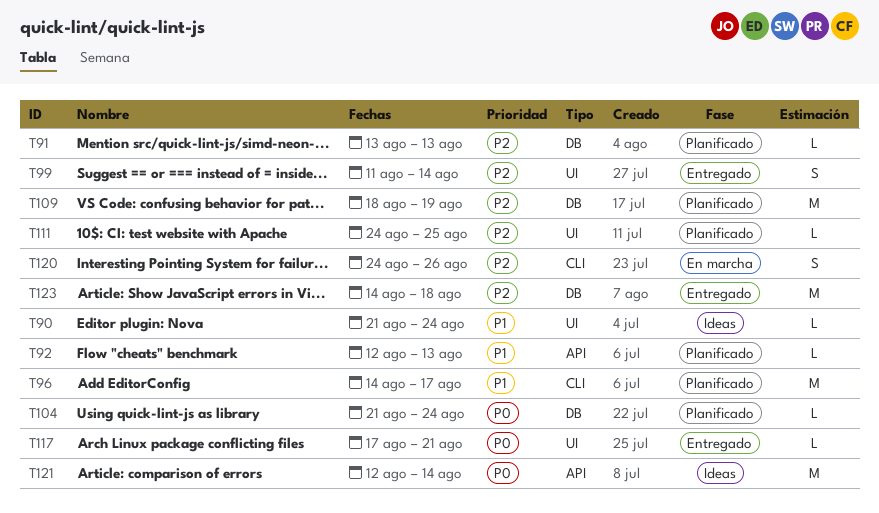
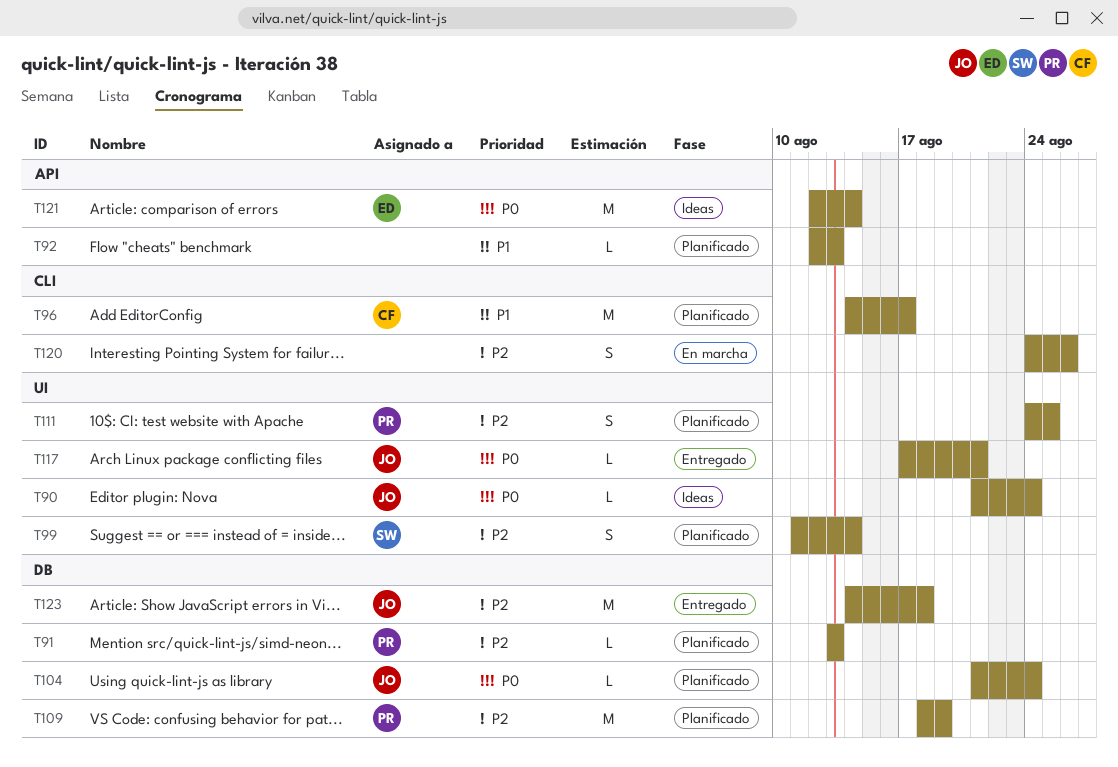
T90, priority: P1 -> P0
T99, status: Entregado -> Planificado
T111, estimate: L -> S

